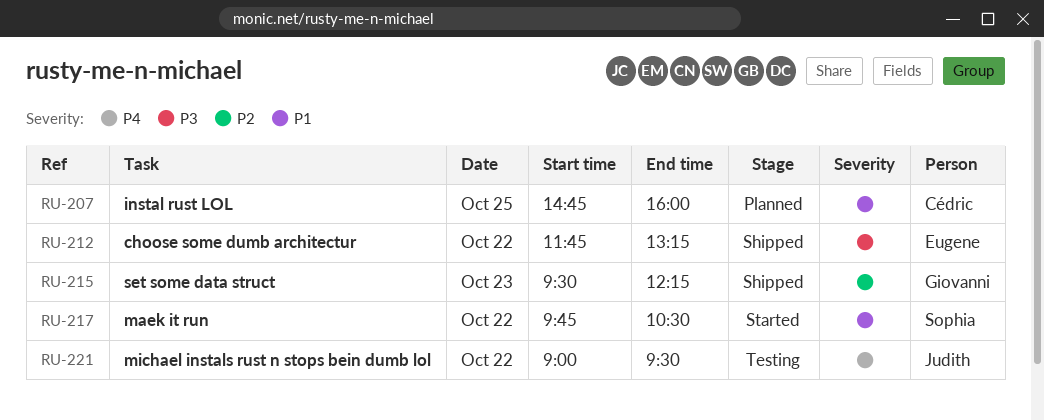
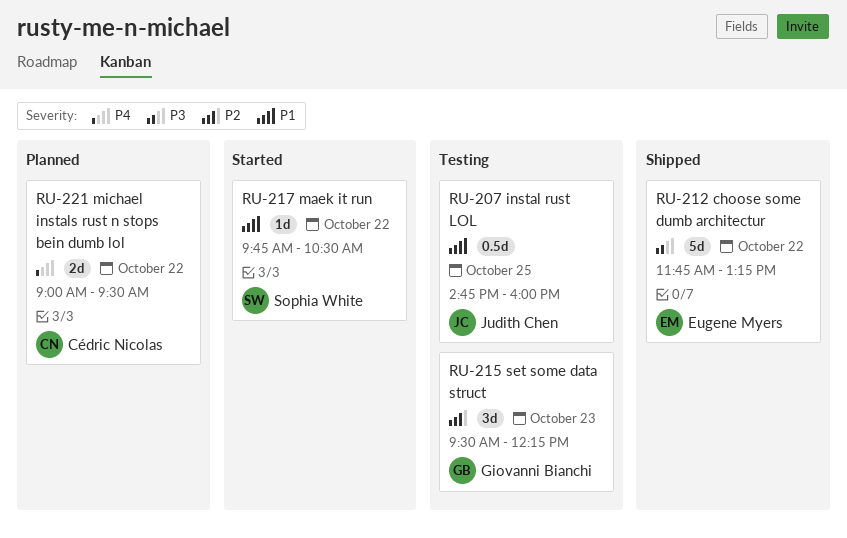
RU-207, status: Planned -> Testing
RU-207, owner: Cédric Nicolas -> Judith Chen
RU-215, status: Shipped -> Testing
RU-221, status: Testing -> Planned
RU-221, owner: Judith Chen -> Cédric Nicolas

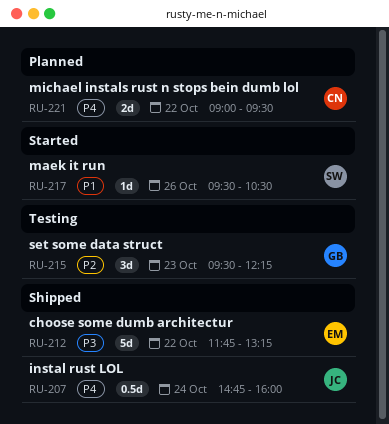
RU-207, status: Testing -> Shipped
RU-207, priority: P1 -> P4
RU-207, day: Oct 25 -> Oct 24
RU-217, day: Oct 22 -> Oct 26
RU-217, begins: 09:45 -> 09:30

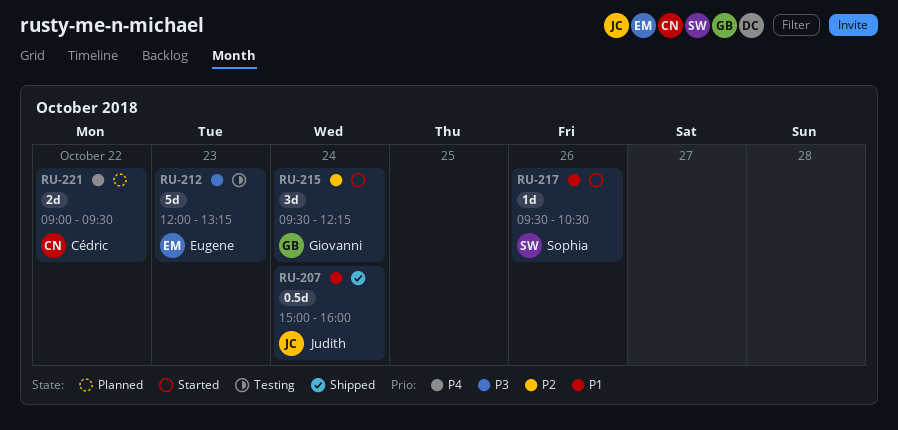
RU-207, priority: P4 -> P1
RU-207, begins: 14:45 -> 15:00
RU-212, status: Shipped -> Testing
RU-212, day: Oct 22 -> Oct 23
RU-212, begins: 11:45 -> 12:00
RU-215, status: Testing -> Started
RU-215, day: Oct 23 -> Oct 24

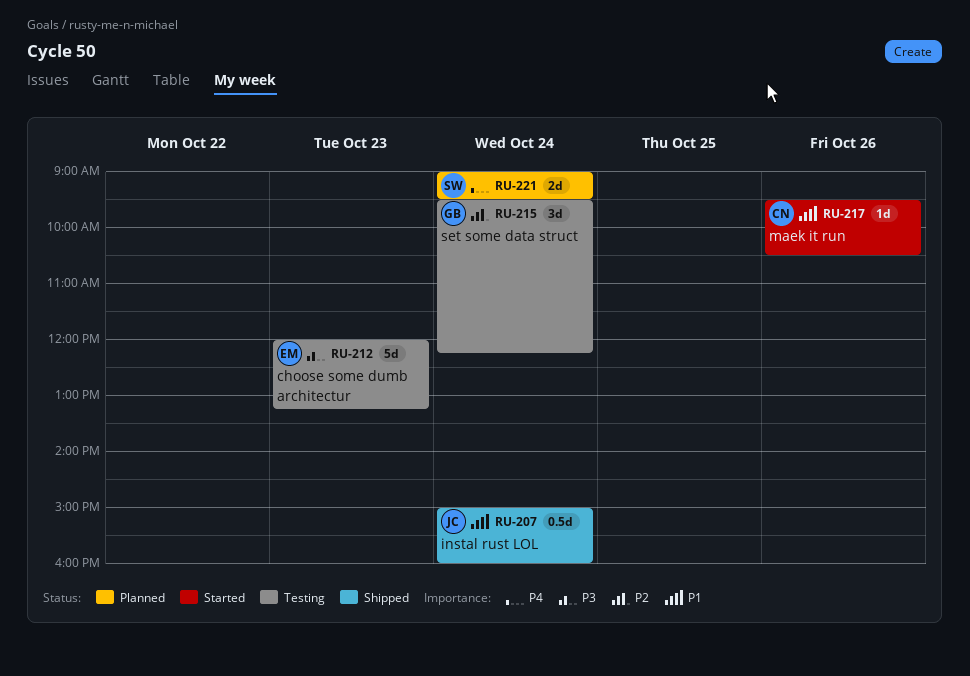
RU-215, status: Started -> Testing
RU-217, owner: Sophia -> Cédric
RU-221, owner: Cédric -> Sophia
RU-221, day: Oct 22 -> Oct 24

